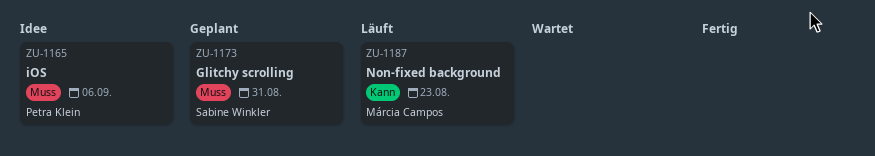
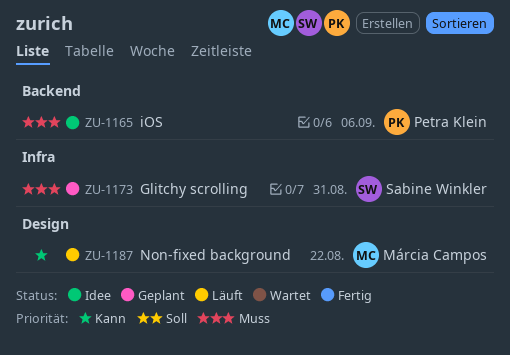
ZU-1187, due: Aug 23 -> Aug 22

